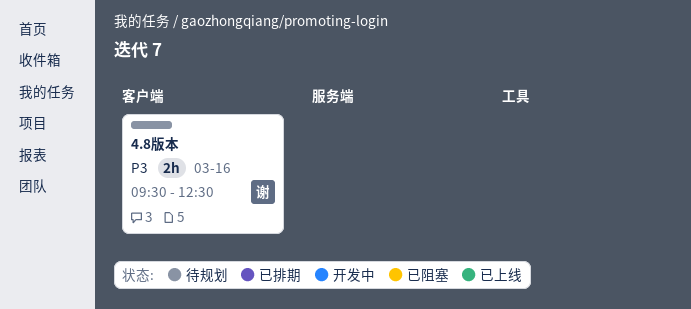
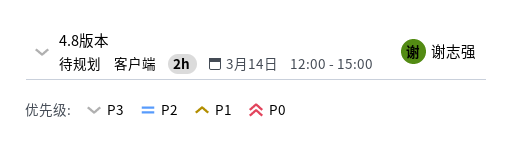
4.8版本, day: Mar 16 -> Mar 14
4.8版本, begins: 09:30 -> 12:00
4.8版本, ends: 12:30 -> 15:00

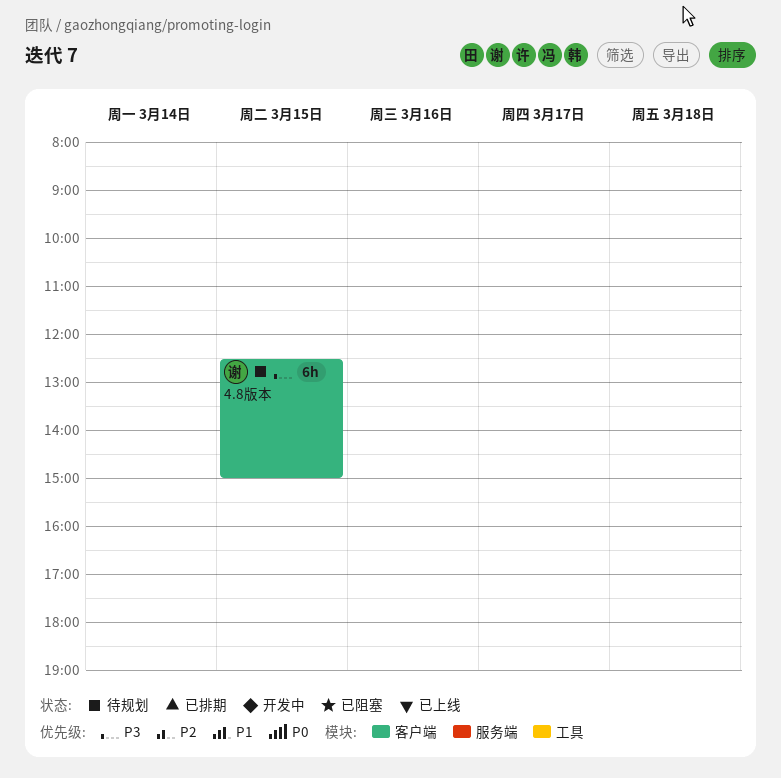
4.8版本, estimate: 2h -> 6h
4.8版本, day: Mar 14 -> Mar 15
4.8版本, begins: 12:00 -> 12:30

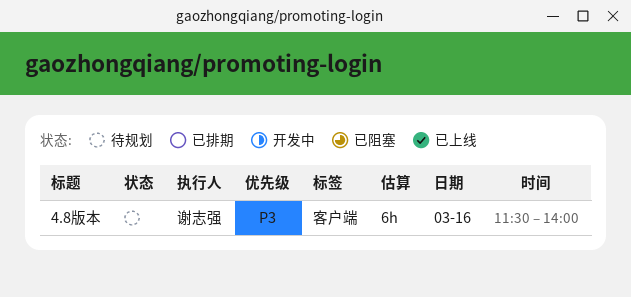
4.8版本, day: Mar 15 -> Mar 16
4.8版本, begins: 12:30 -> 11:30
4.8版本, ends: 15:00 -> 14:00

